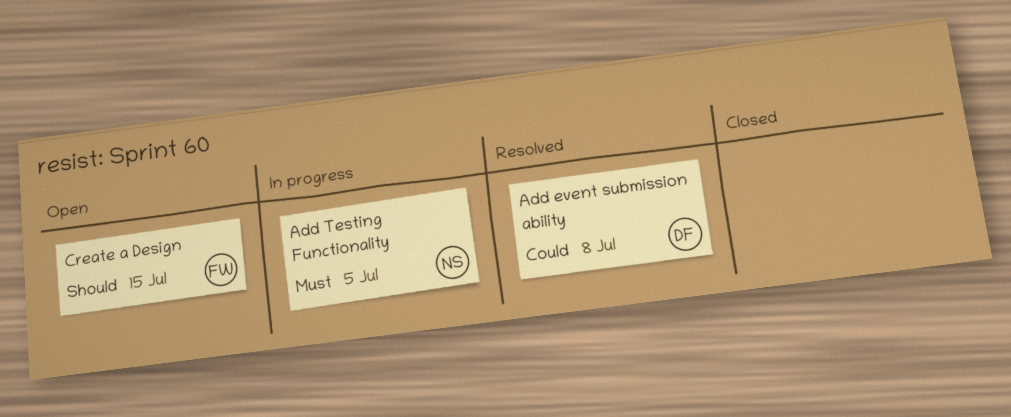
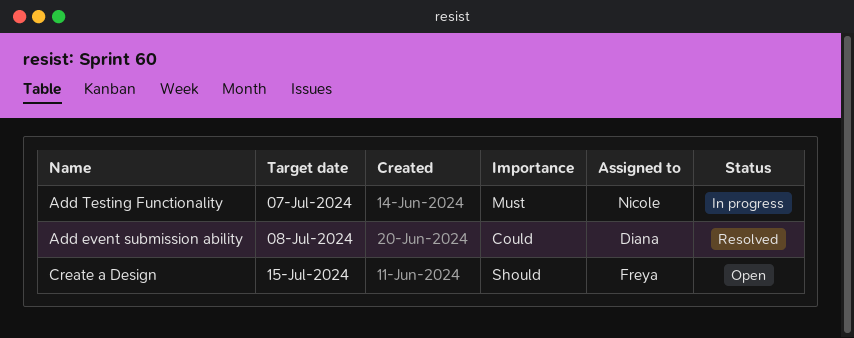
Add Testing Functionality, due: Jul 5 -> Jul 7

